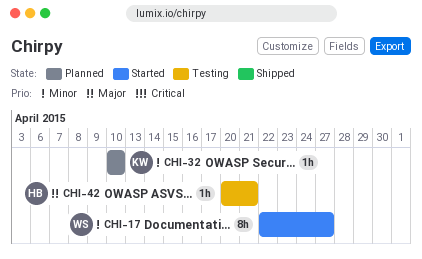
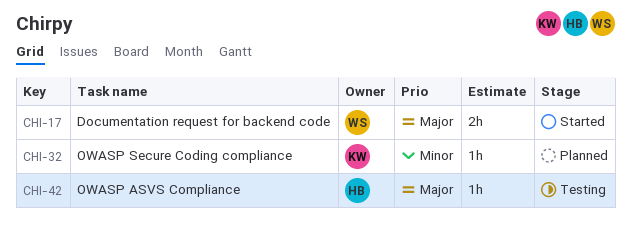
CHI-17, priority: Minor -> Major
CHI-17, estimate: 8h -> 2h

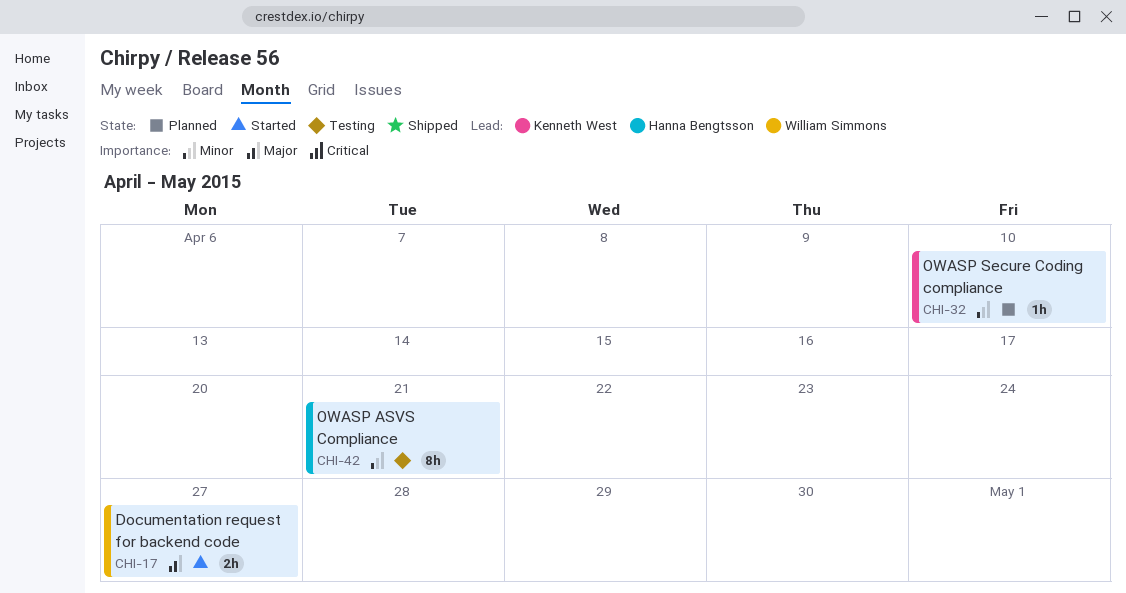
CHI-42, priority: Major -> Minor
CHI-42, estimate: 1h -> 8h

